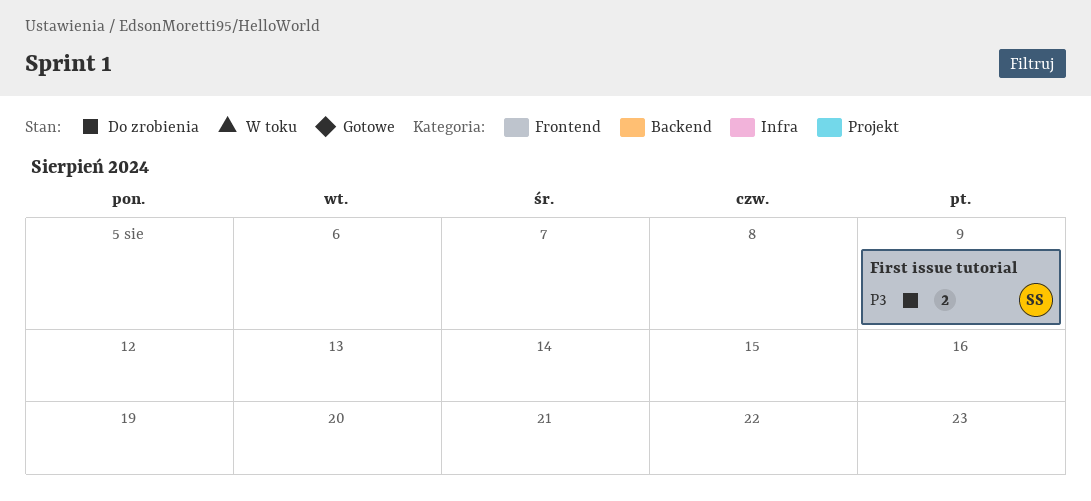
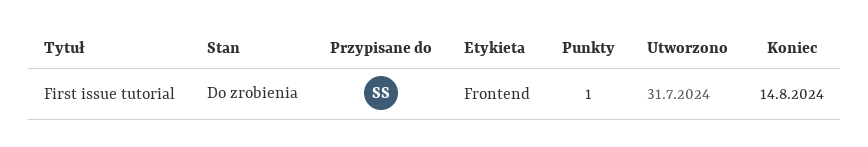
First issue tutorial, estimate: 2 -> 1
First issue tutorial, due: Aug 9 -> Aug 14

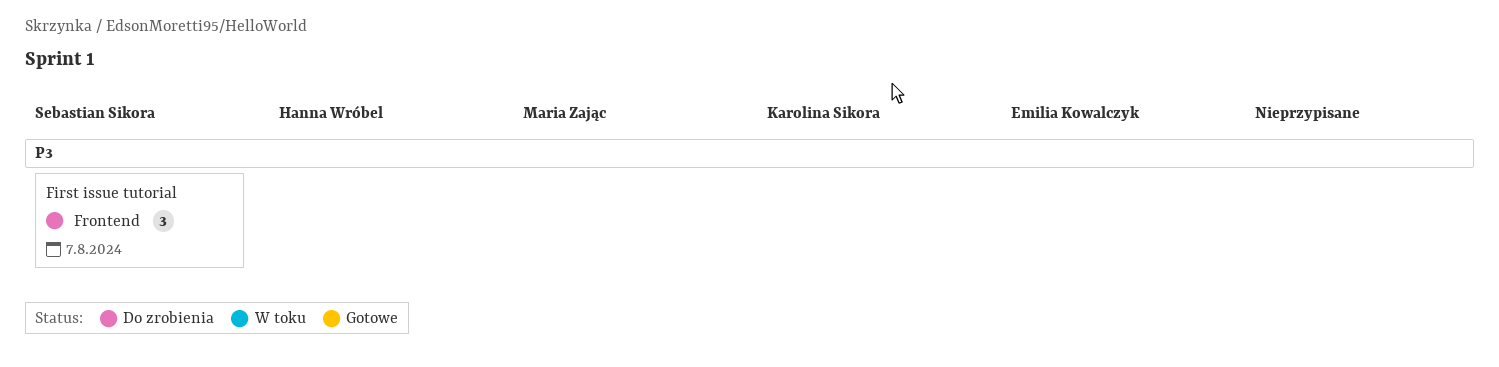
First issue tutorial, estimate: 1 -> 3
First issue tutorial, due: Aug 14 -> Aug 7

